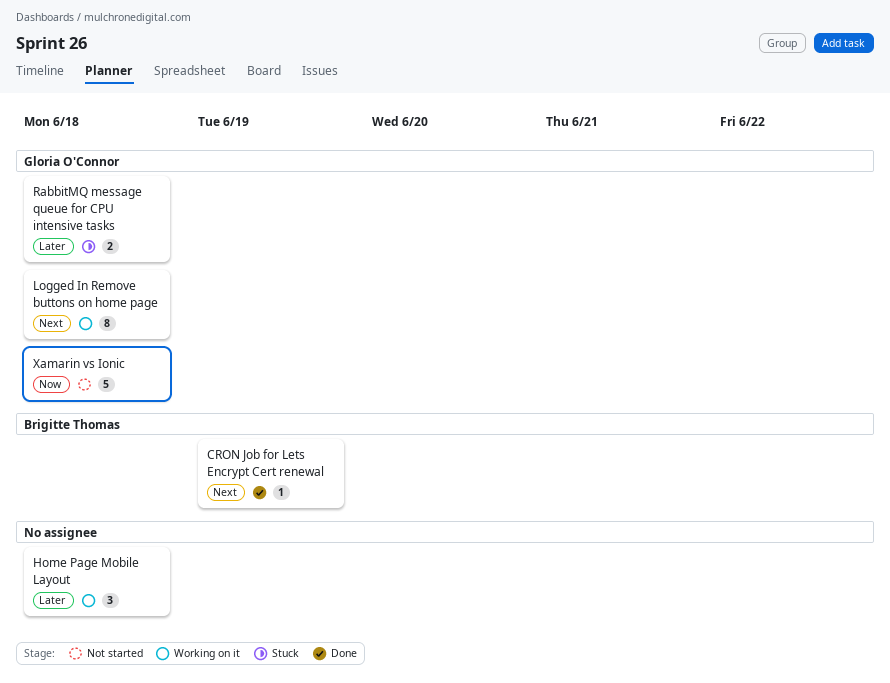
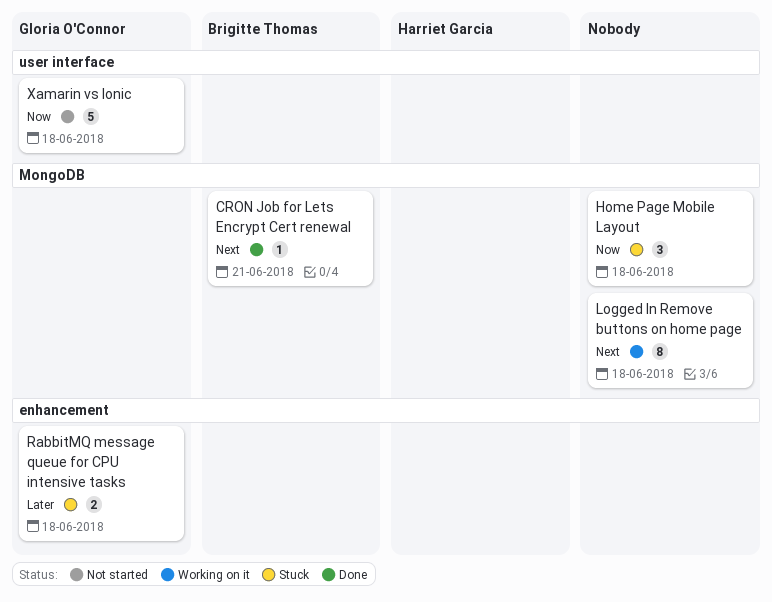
CRON Job for Lets Encrypt Cert renewal, due: Jun 19 -> Jun 21
Home Page Mobile Layout, status: Working on it -> Stuck
Home Page Mobile Layout, priority: Later -> Now
Logged In Remove buttons on home page, owner: Gloria O'Connor -> none

